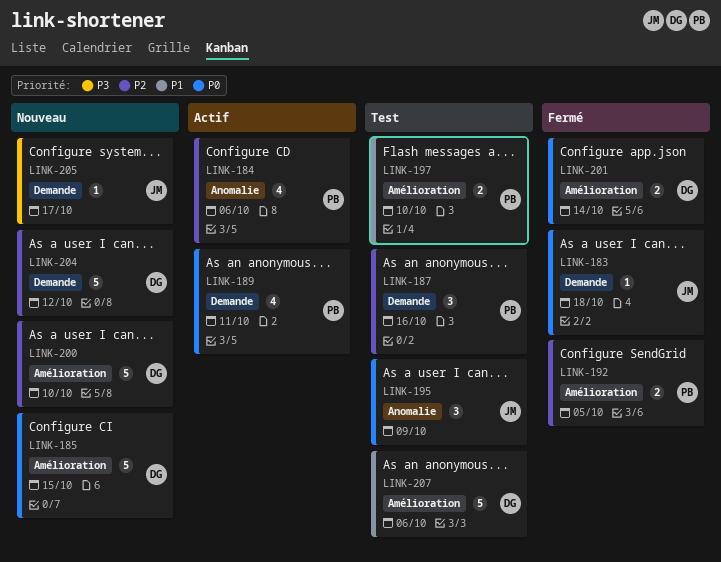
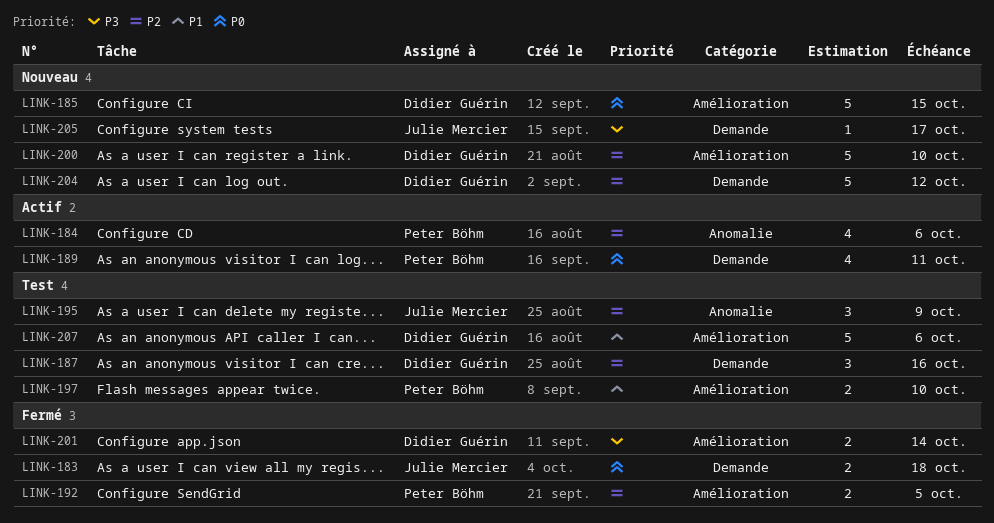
LINK-183, estimate: 1 -> 2
LINK-187, owner: Peter Böhm -> Didier Guérin
LINK-195, priority: P0 -> P2
LINK-201, priority: P0 -> P3

